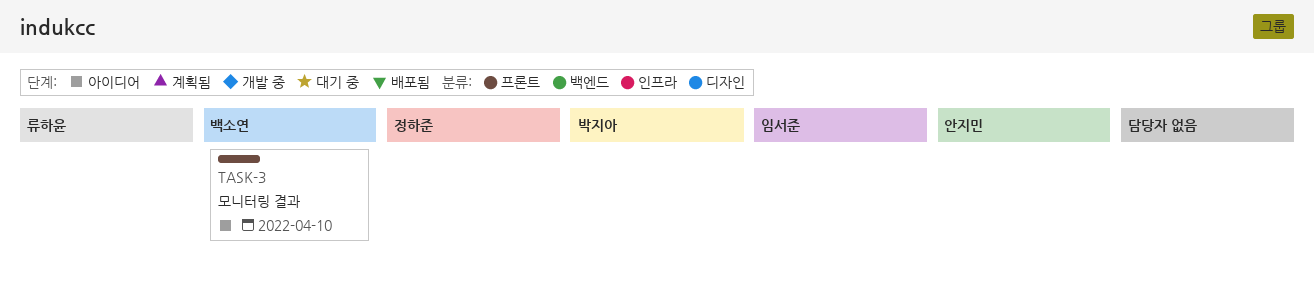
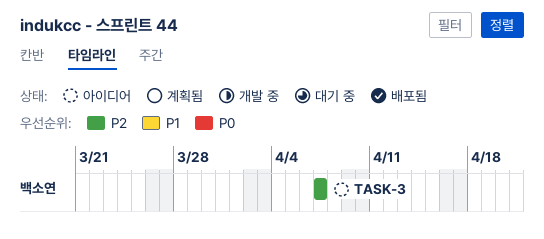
TASK-3, due: Apr 10 -> Apr 7

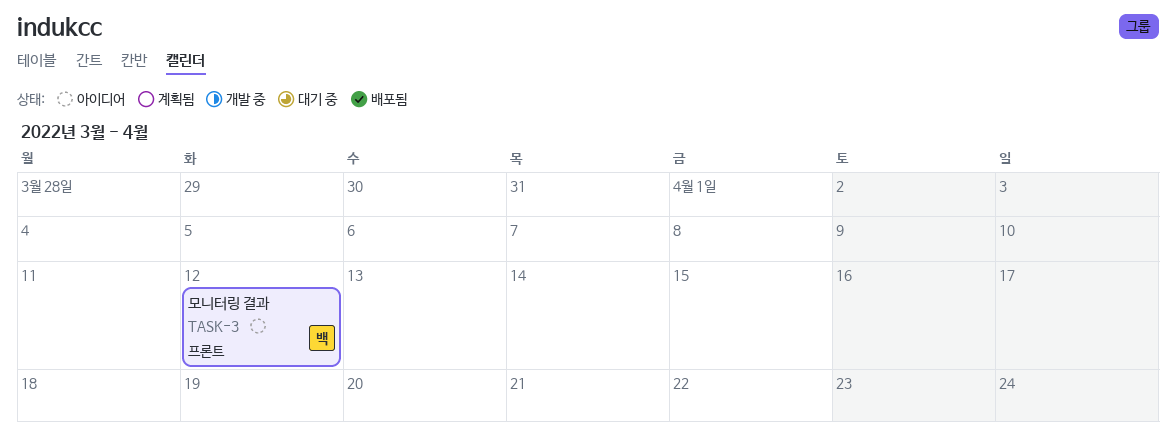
TASK-3, due: Apr 7 -> Apr 12

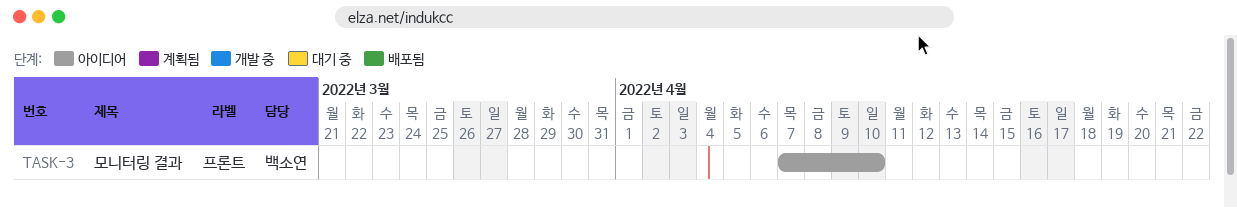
TASK-3, due: Apr 12 -> Apr 10

